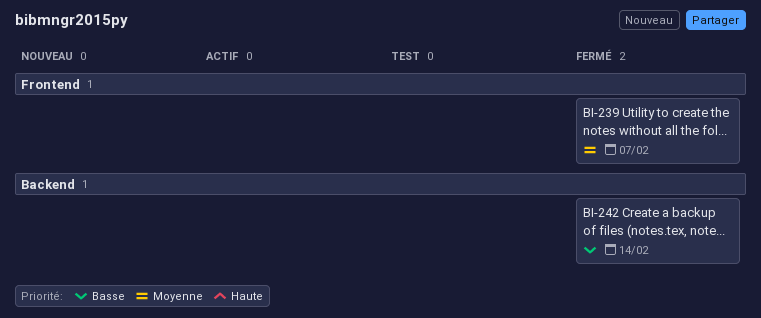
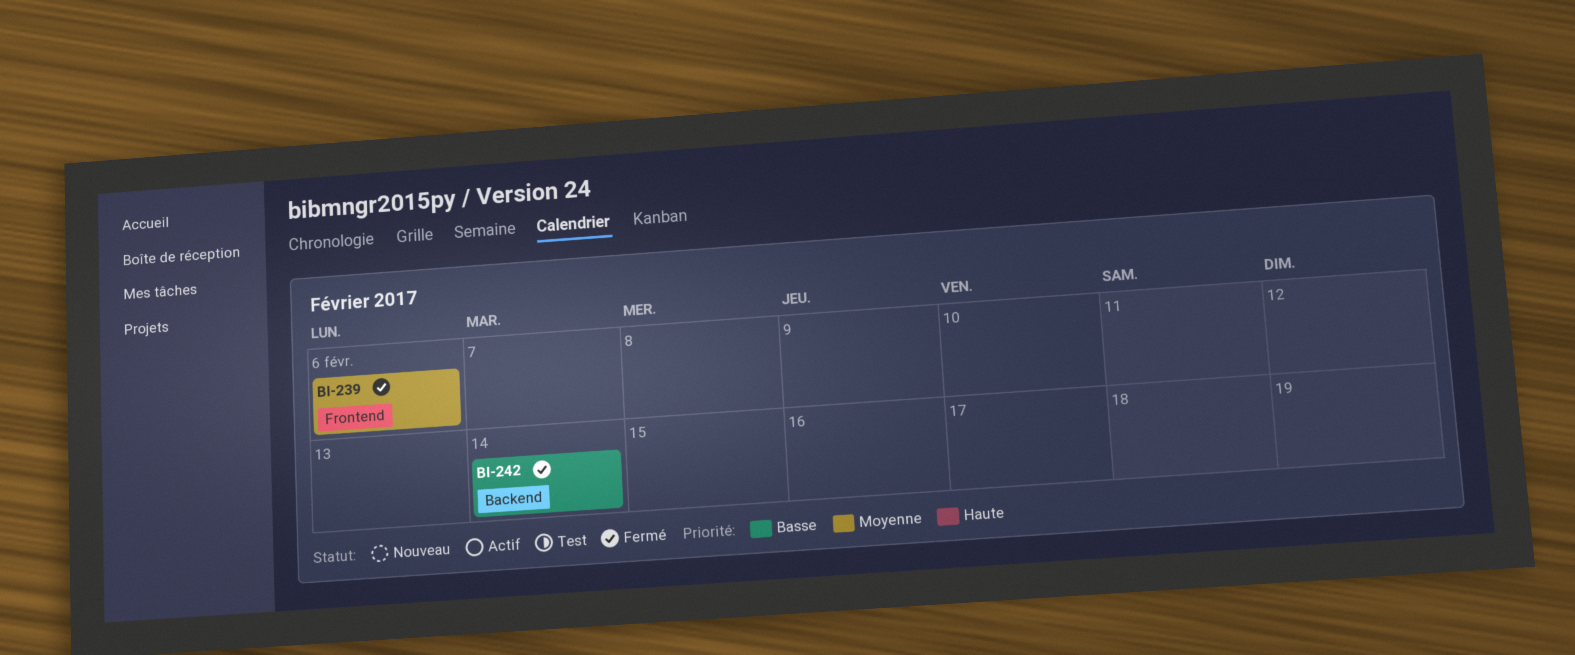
BI-239, due: Feb 7 -> Feb 6

